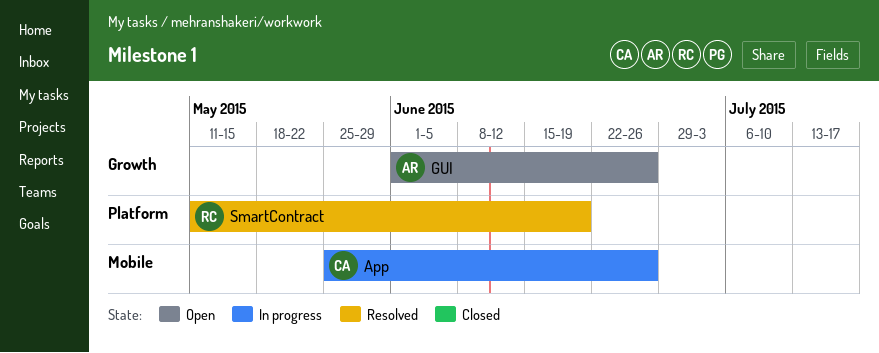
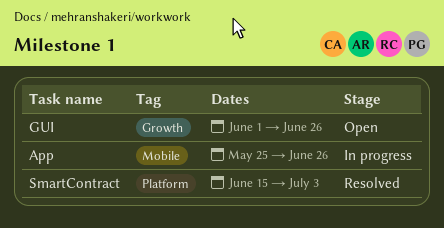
SmartContract, start: May 11 -> Jun 15
SmartContract, due: Jun 19 -> Jul 3

